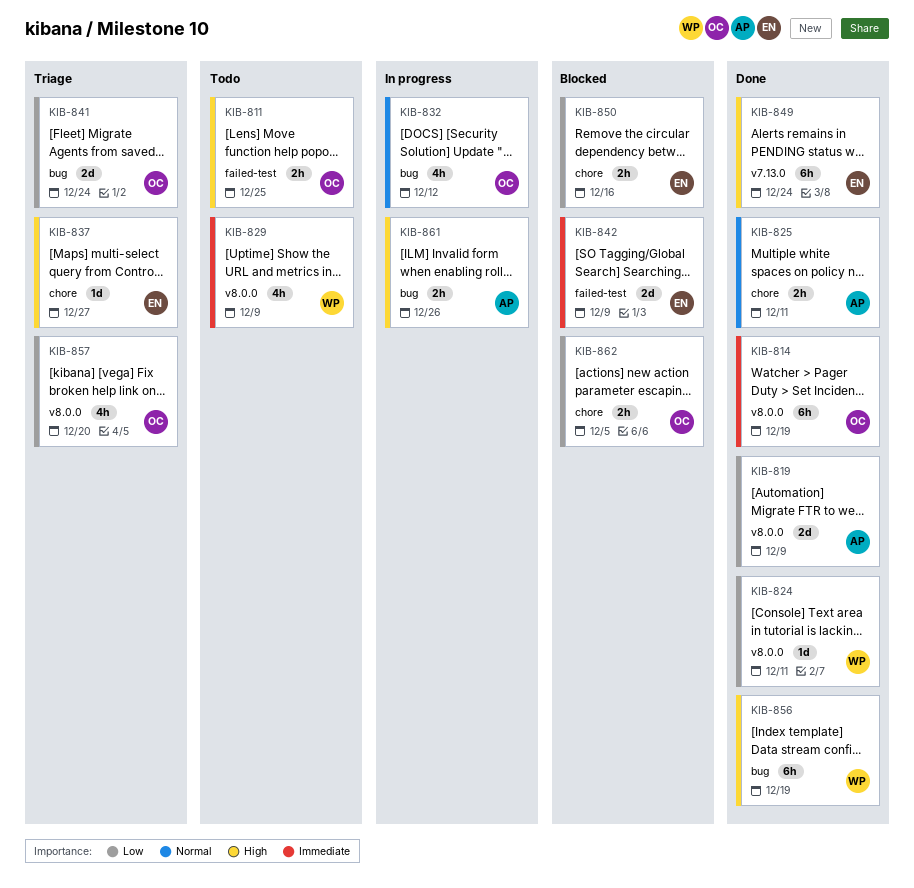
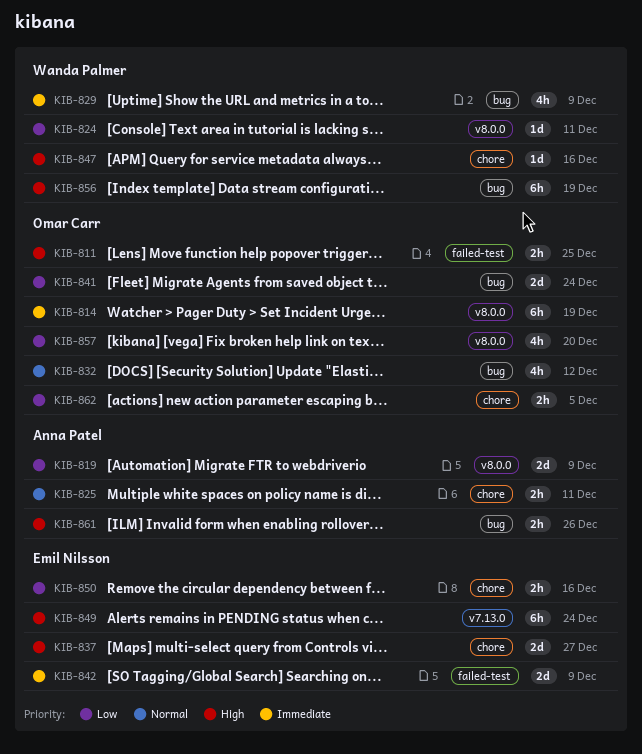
KIB-829, label: v8.0.0 -> bug
KIB-837, estimate: 1d -> 2d
KIB-847: none -> present

